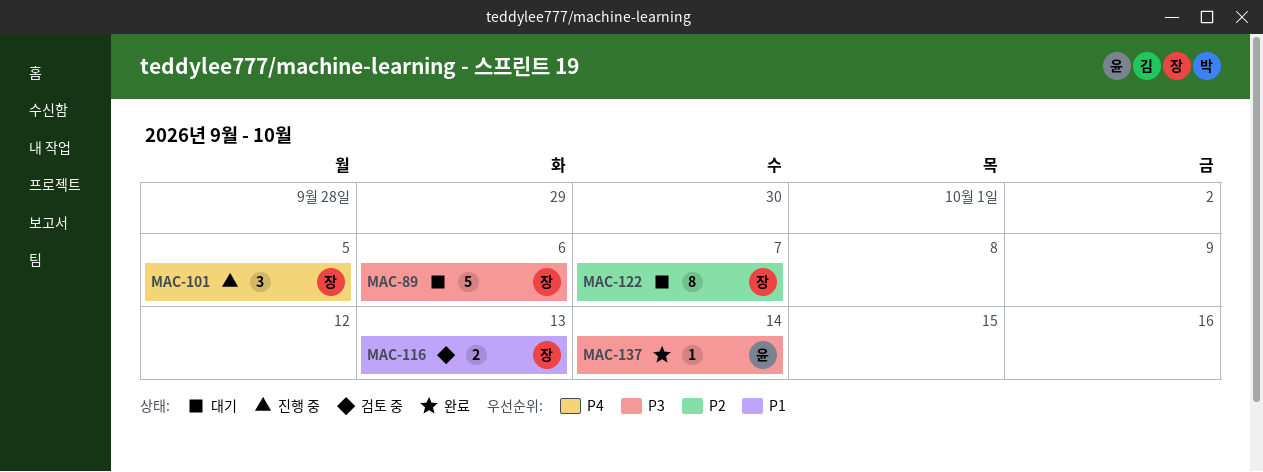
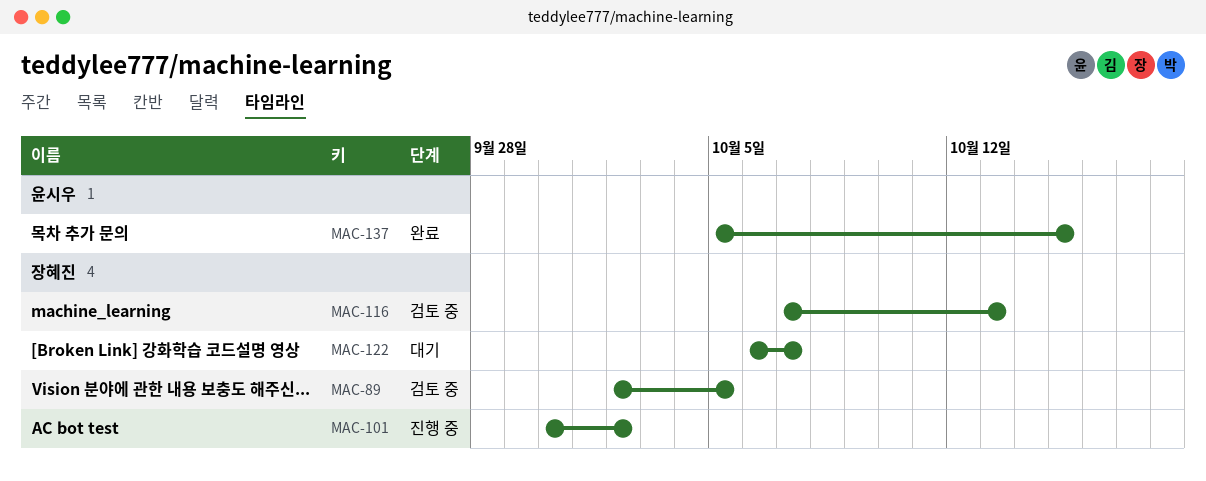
MAC-89, status: 대기 -> 검토 중
MAC-89, due: Oct 6 -> Oct 5
MAC-101, due: Oct 5 -> Oct 2
MAC-137, due: Oct 14 -> Oct 15

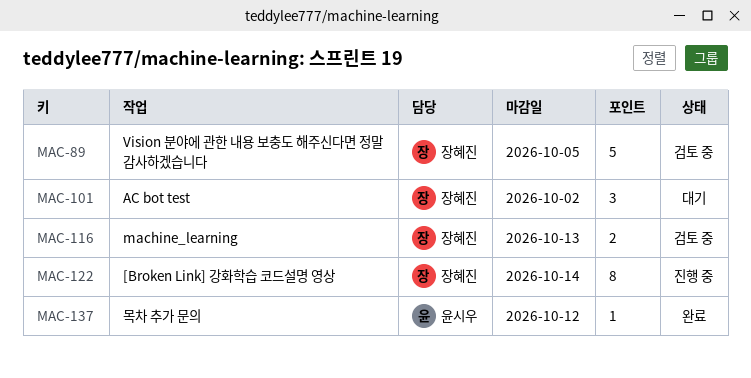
MAC-101, status: 진행 중 -> 대기
MAC-122, status: 대기 -> 진행 중
MAC-122, due: Oct 7 -> Oct 14
MAC-137, due: Oct 15 -> Oct 12

